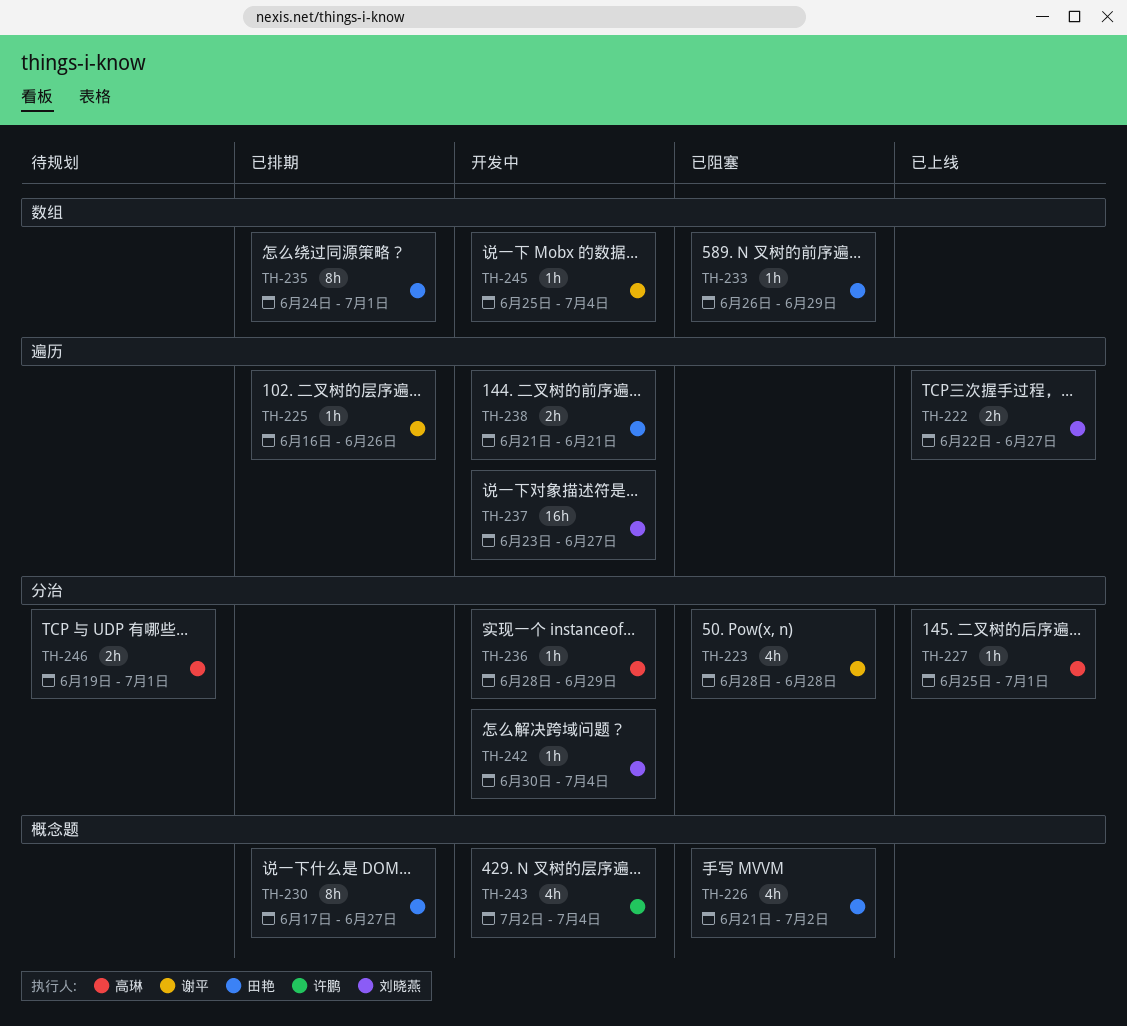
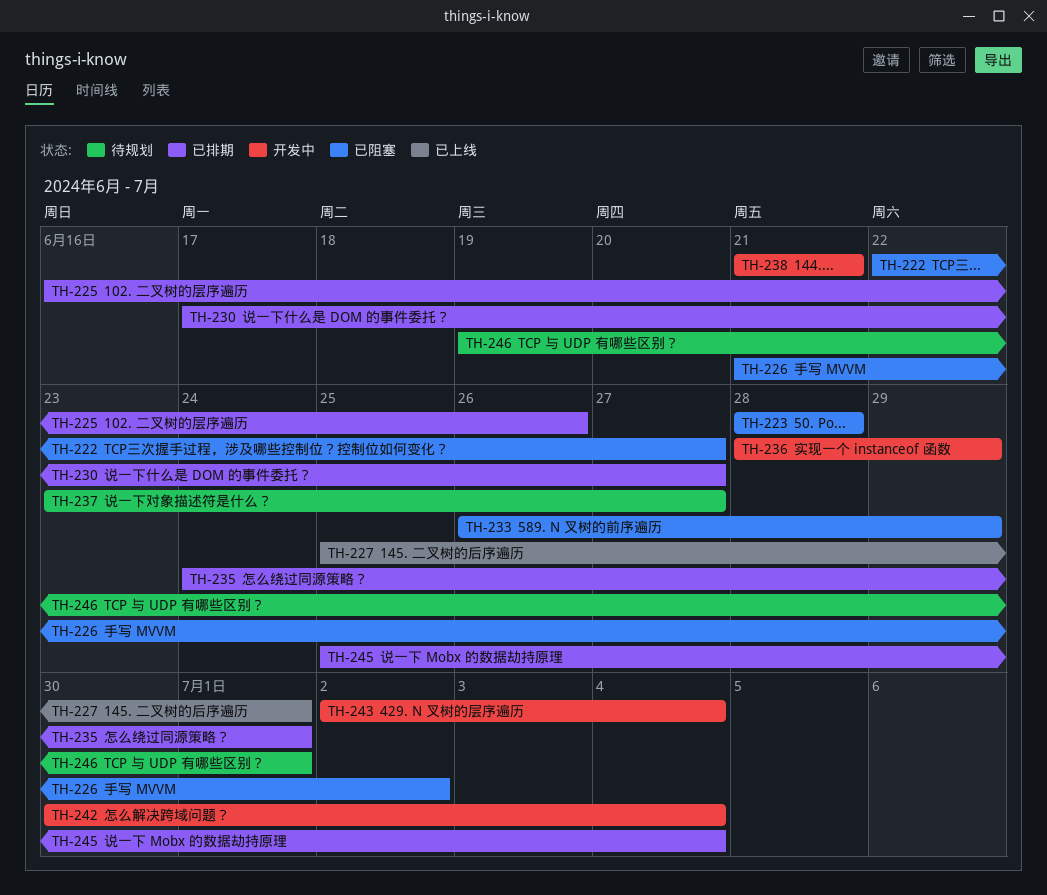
TH-222, status: 已上线 -> 已阻塞
TH-237, status: 开发中 -> 待规划
TH-245, status: 开发中 -> 已排期

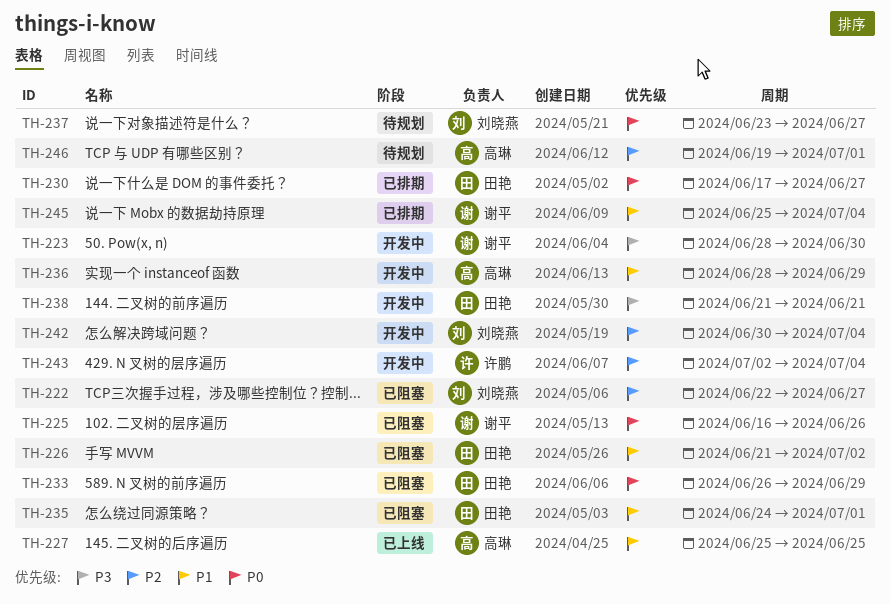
TH-223, status: 已阻塞 -> 开发中
TH-223, due: Jun 28 -> Jun 30
TH-225, status: 已排期 -> 已阻塞
TH-227, due: Jul 1 -> Jun 25
TH-235, status: 已排期 -> 已阻塞

